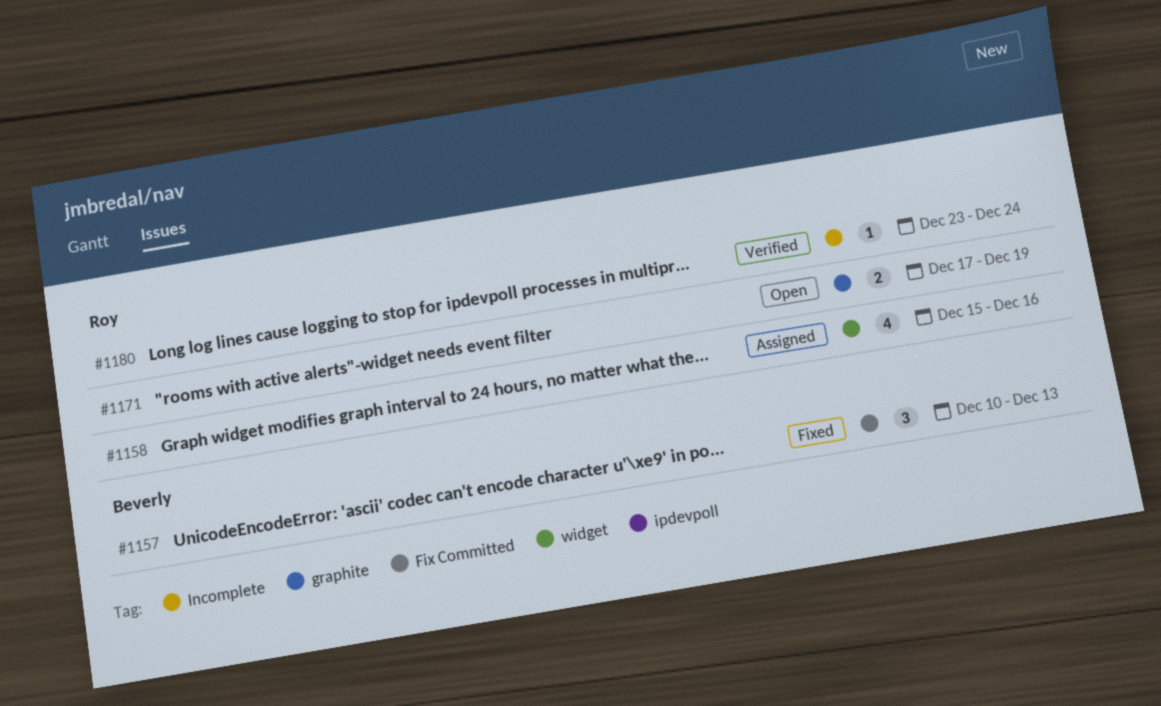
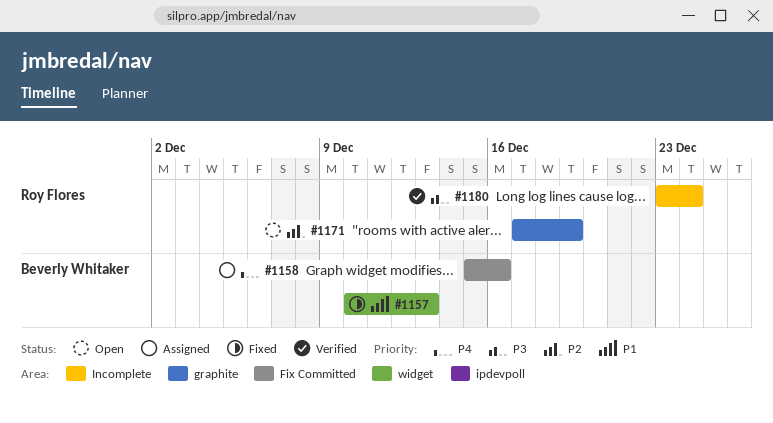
#1157, label: Fix Committed -> widget
#1158, owner: Roy Flores -> Beverly Whitaker
#1158, label: widget -> Fix Committed

